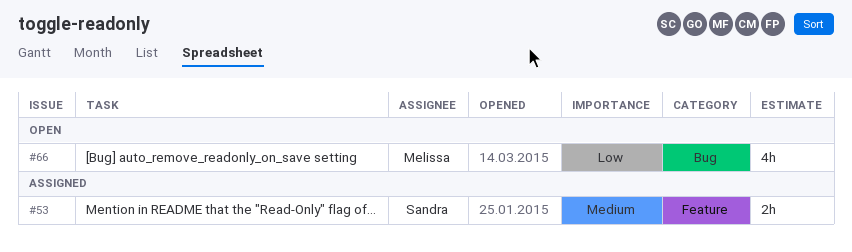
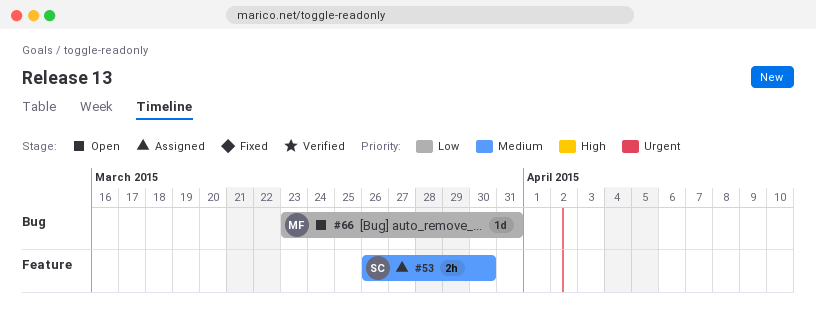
#66, estimate: 4h -> 1d

